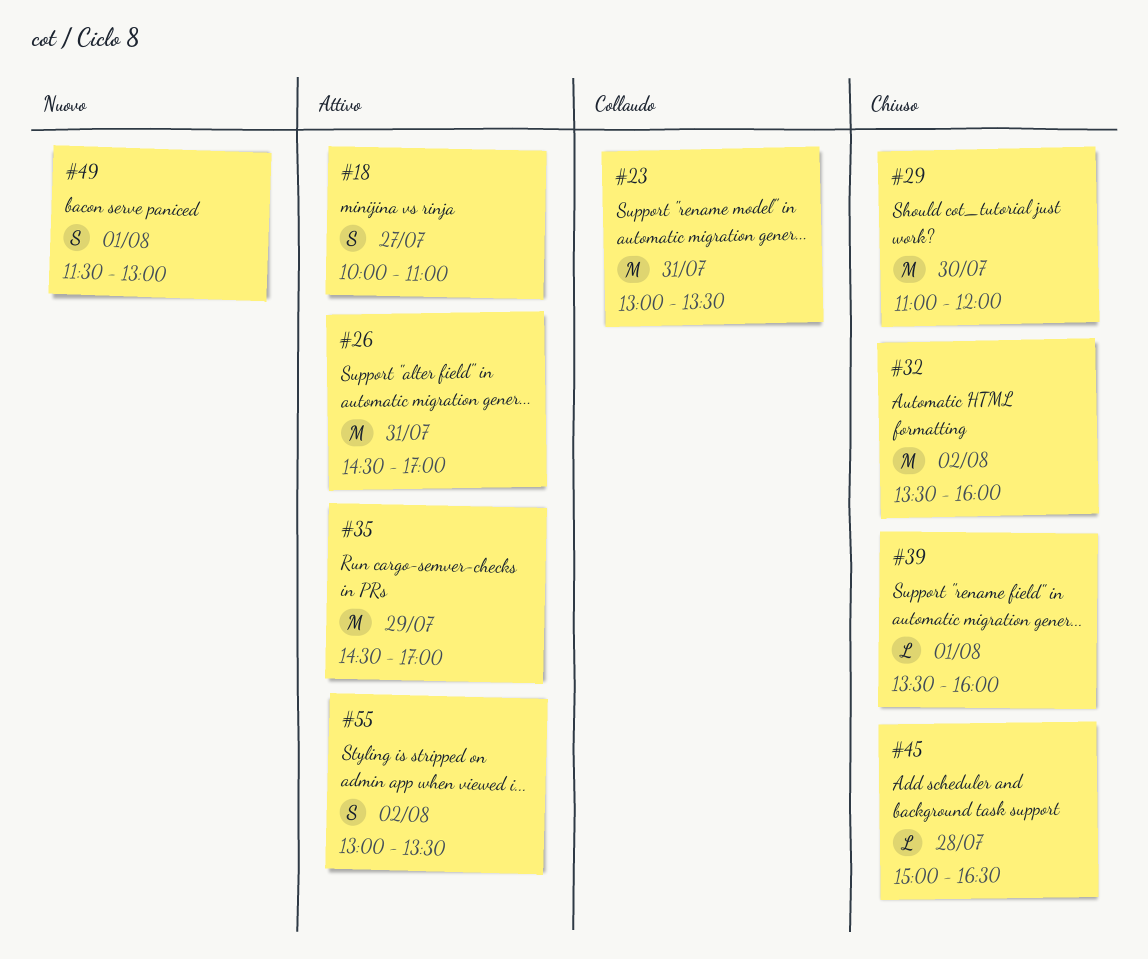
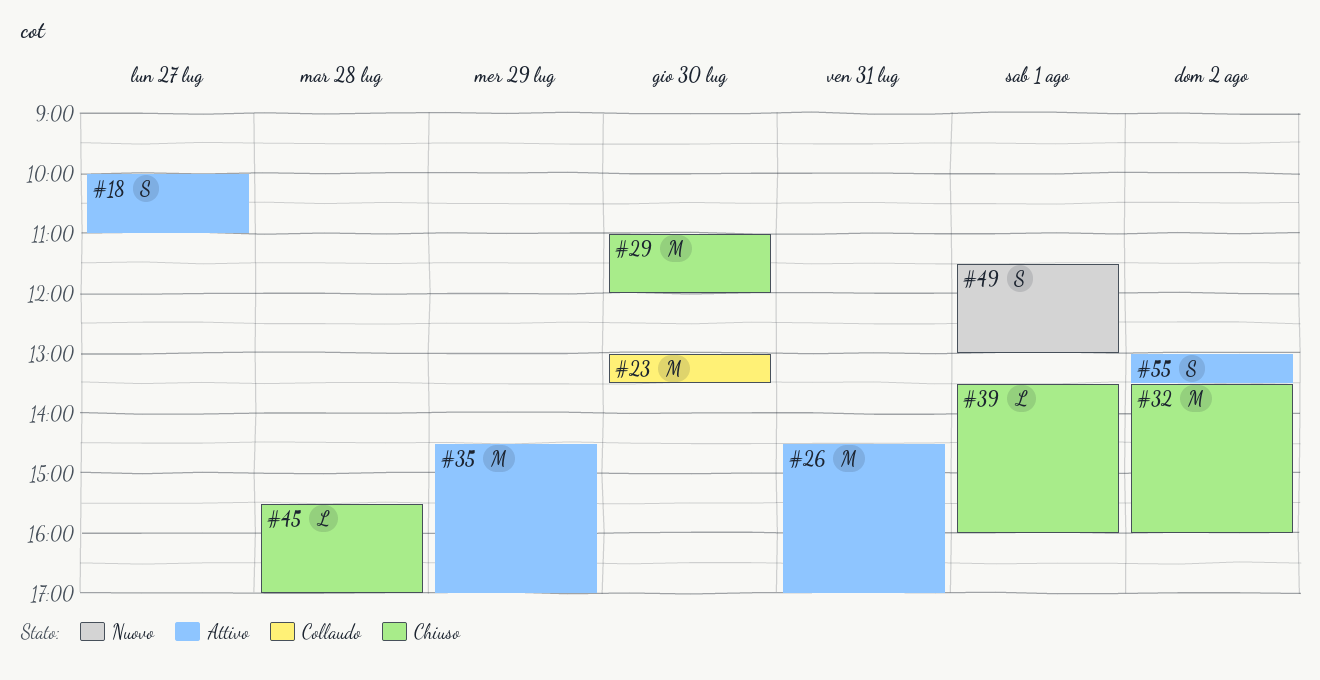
#23, day: Jul 31 -> Jul 30
#45, begins: 15:00 -> 15:30
#45, ends: 16:30 -> 17:00

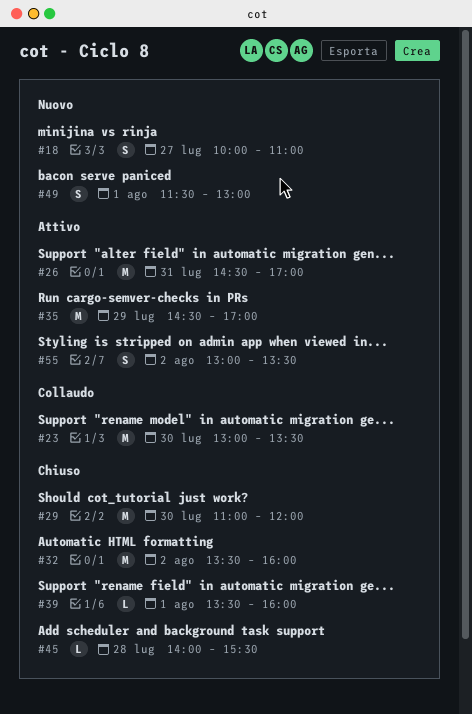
#18, status: Attivo -> Nuovo
#45, begins: 15:30 -> 14:00
#45, ends: 17:00 -> 15:30

